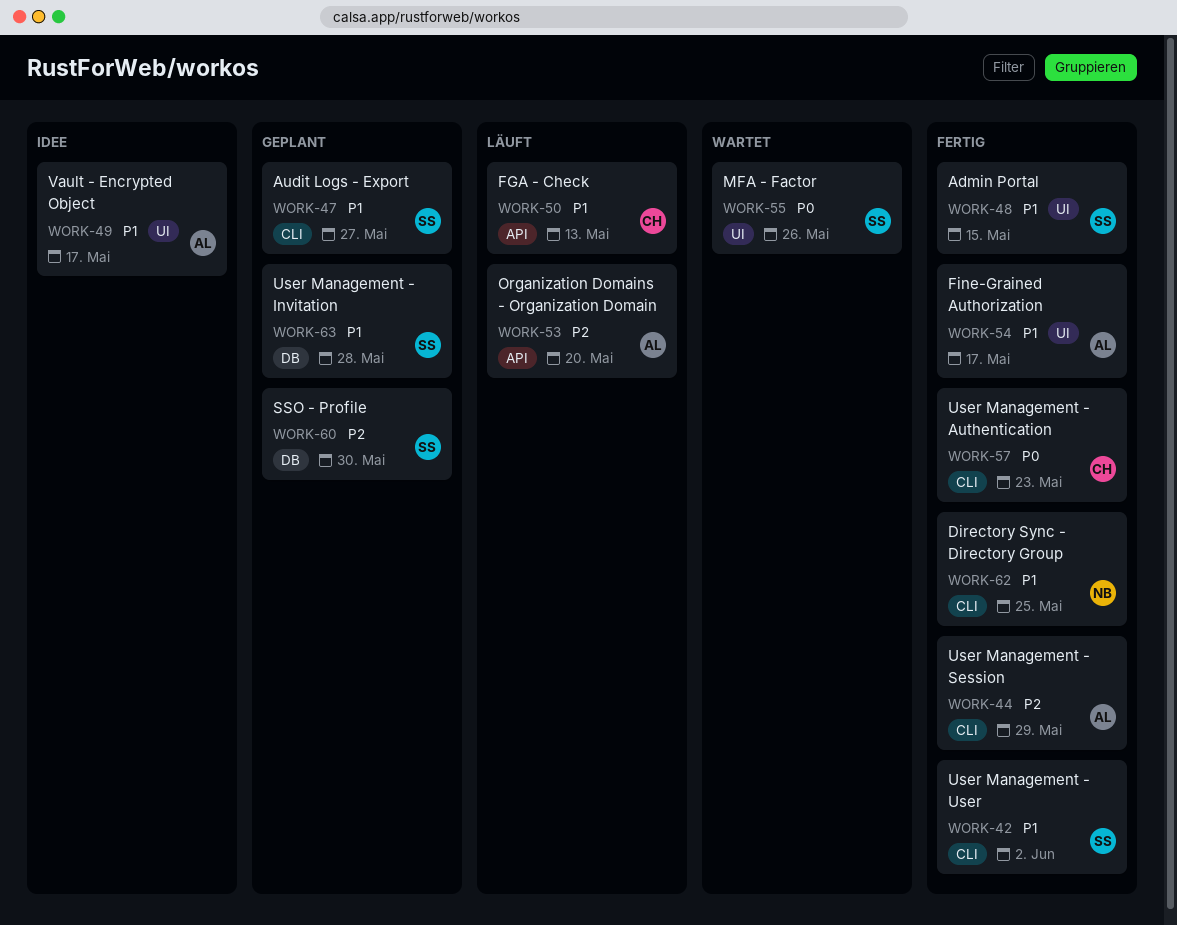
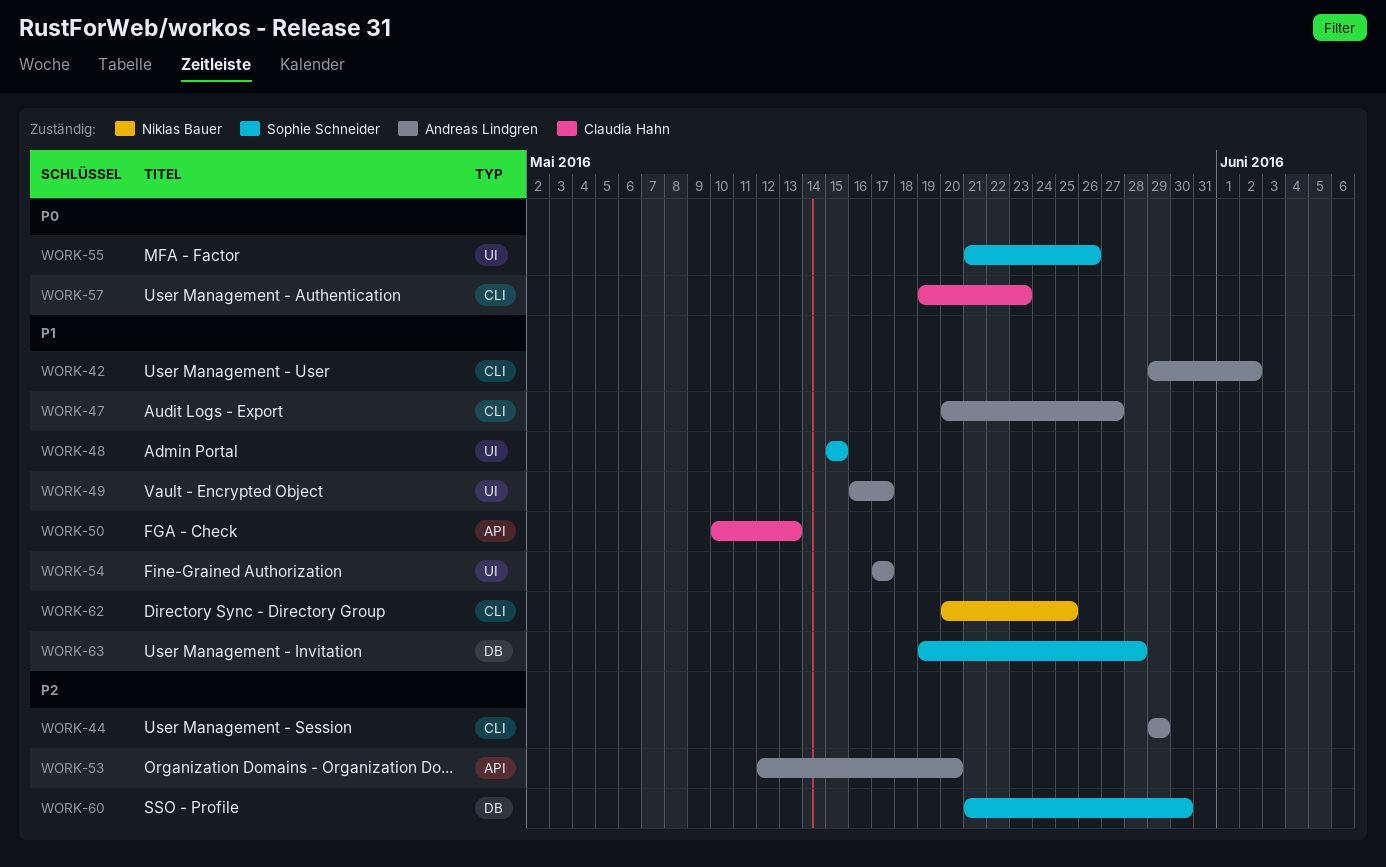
WORK-42, owner: Sophie Schneider -> Andreas Lindgren
WORK-47, owner: Sophie Schneider -> Andreas Lindgren

